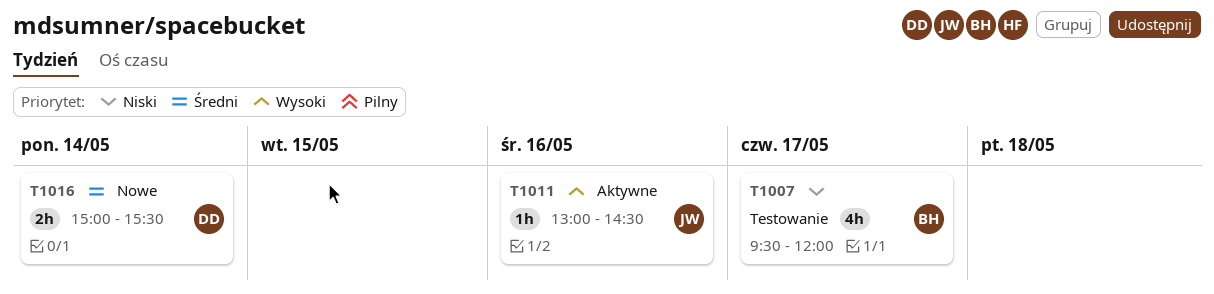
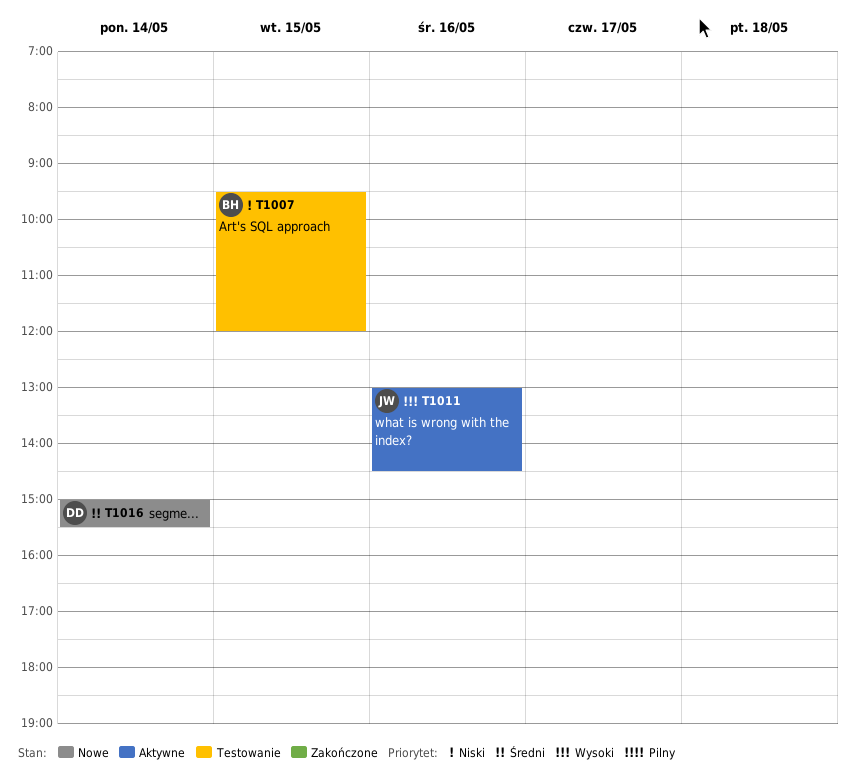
T1007, day: May 17 -> May 15

